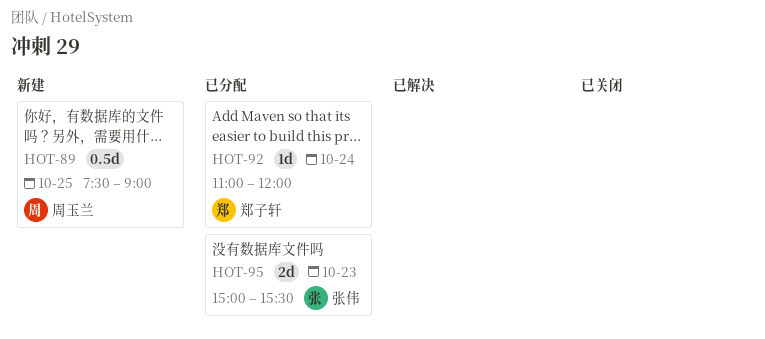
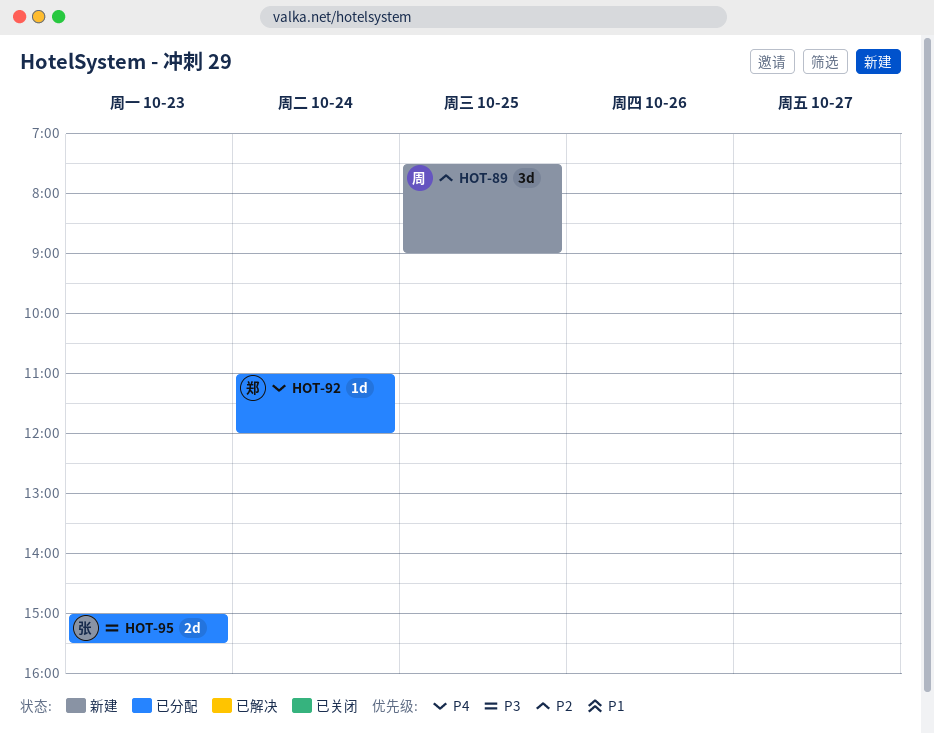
HOT-89, estimate: 0.5d -> 3d

